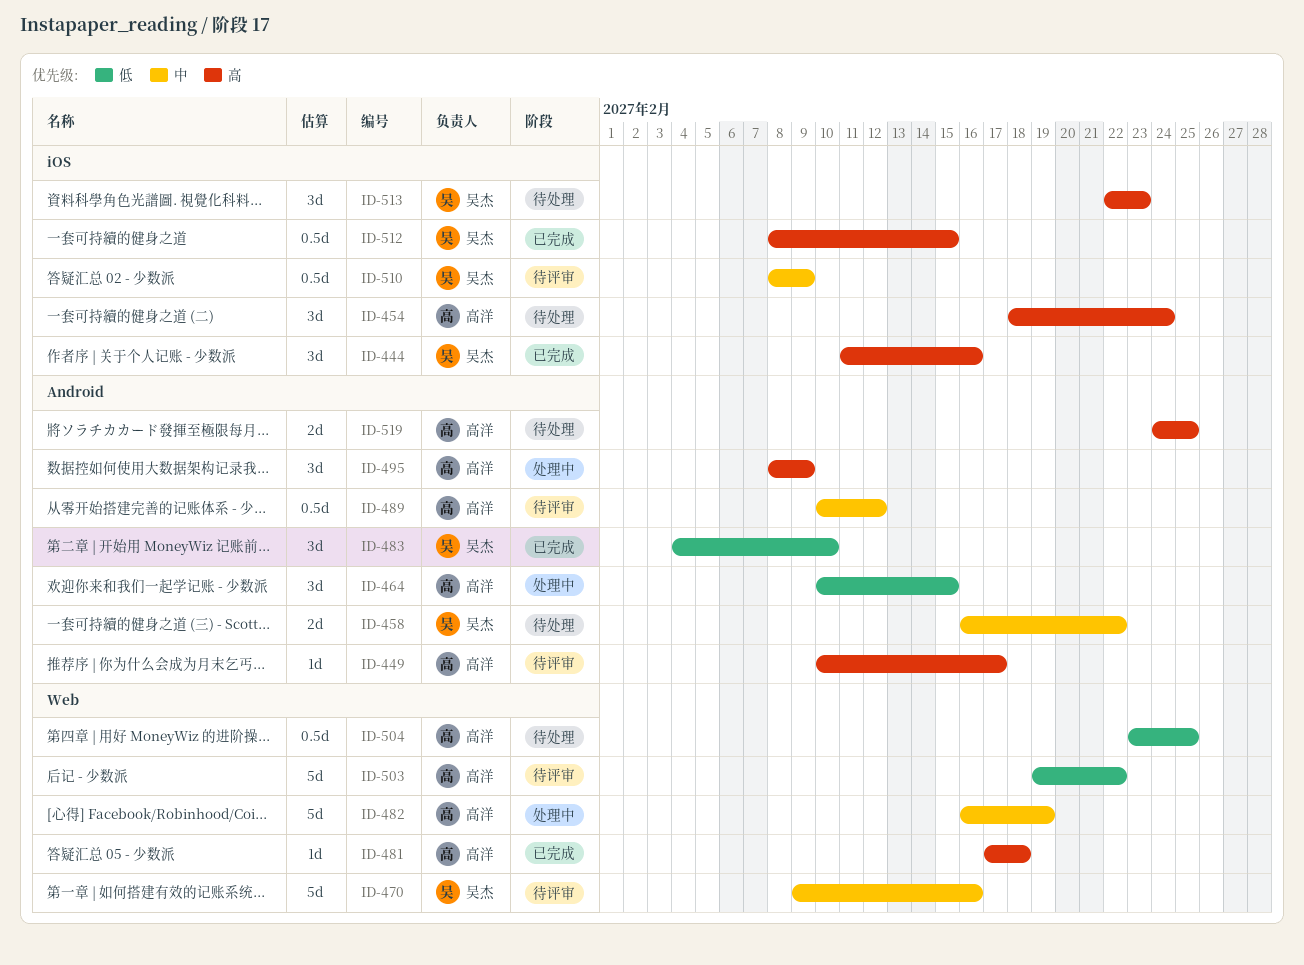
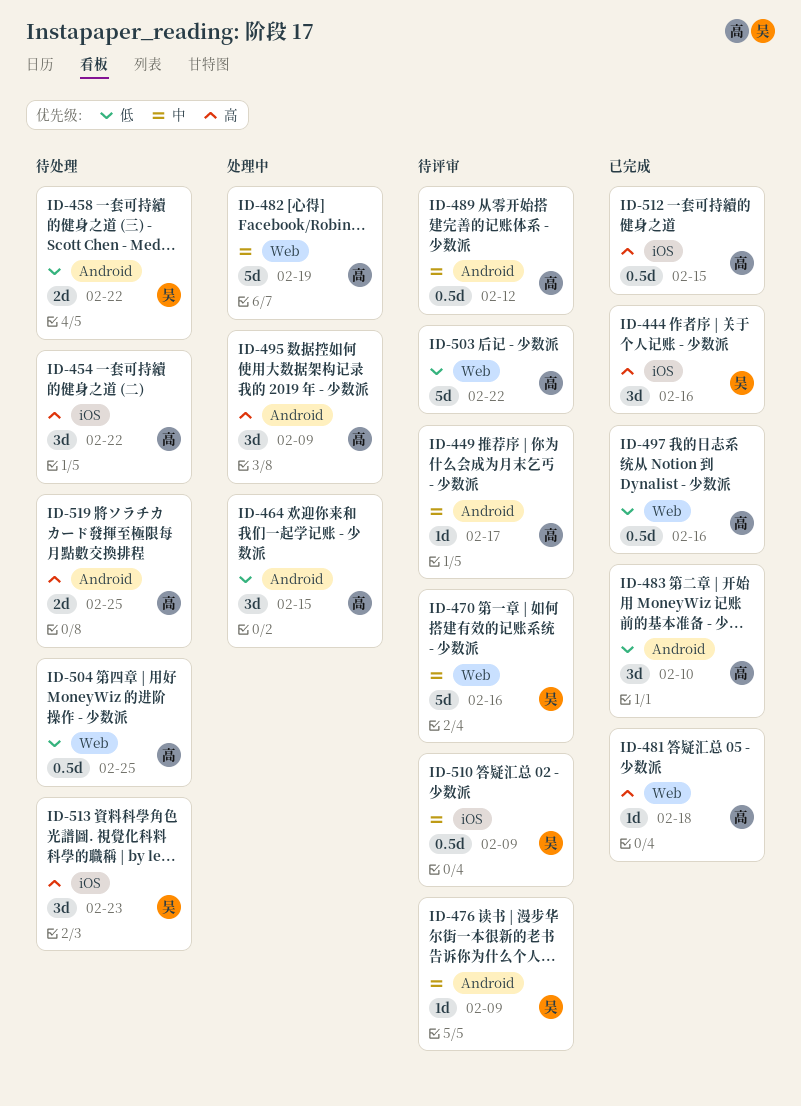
ID-449, priority: 高 -> 中
ID-454, due: Feb 24 -> Feb 22
ID-458, priority: 中 -> 低
ID-476: none -> present
ID-483, owner: 吴杰 -> 高洋
ID-497: none -> present
ID-512, owner: 吴杰 -> 高洋

